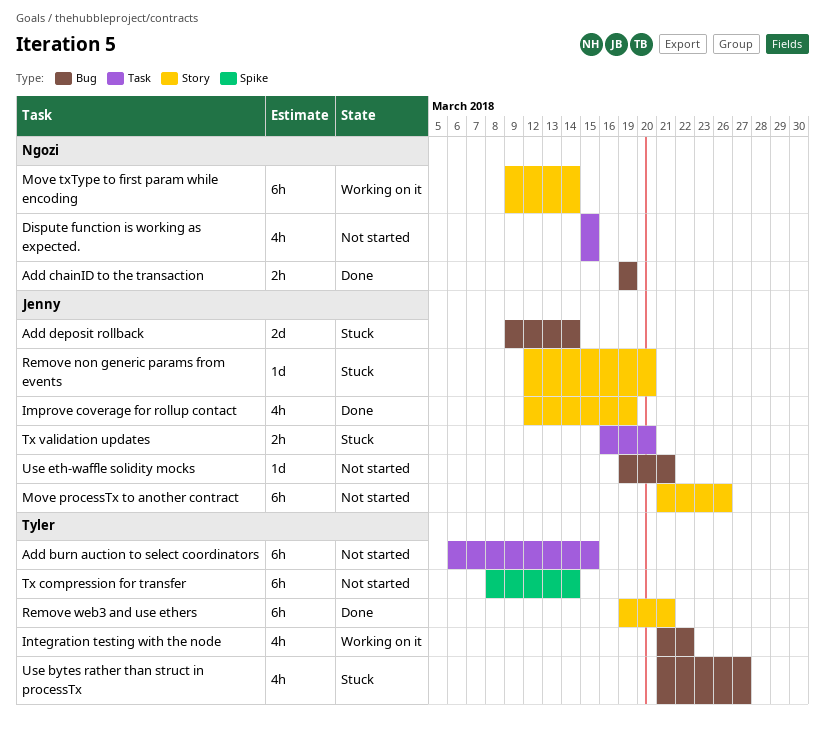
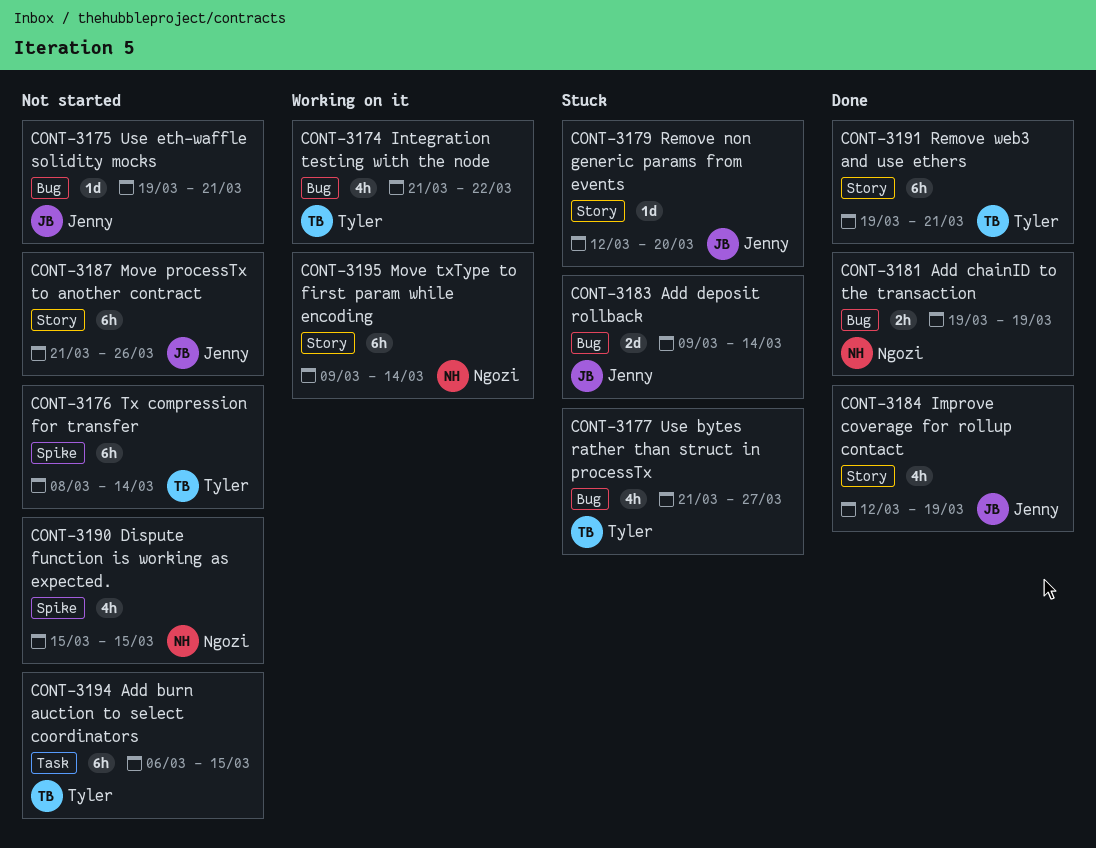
Dispute function is working as expected., label: Task -> Spike
Tx validation updates: present -> none

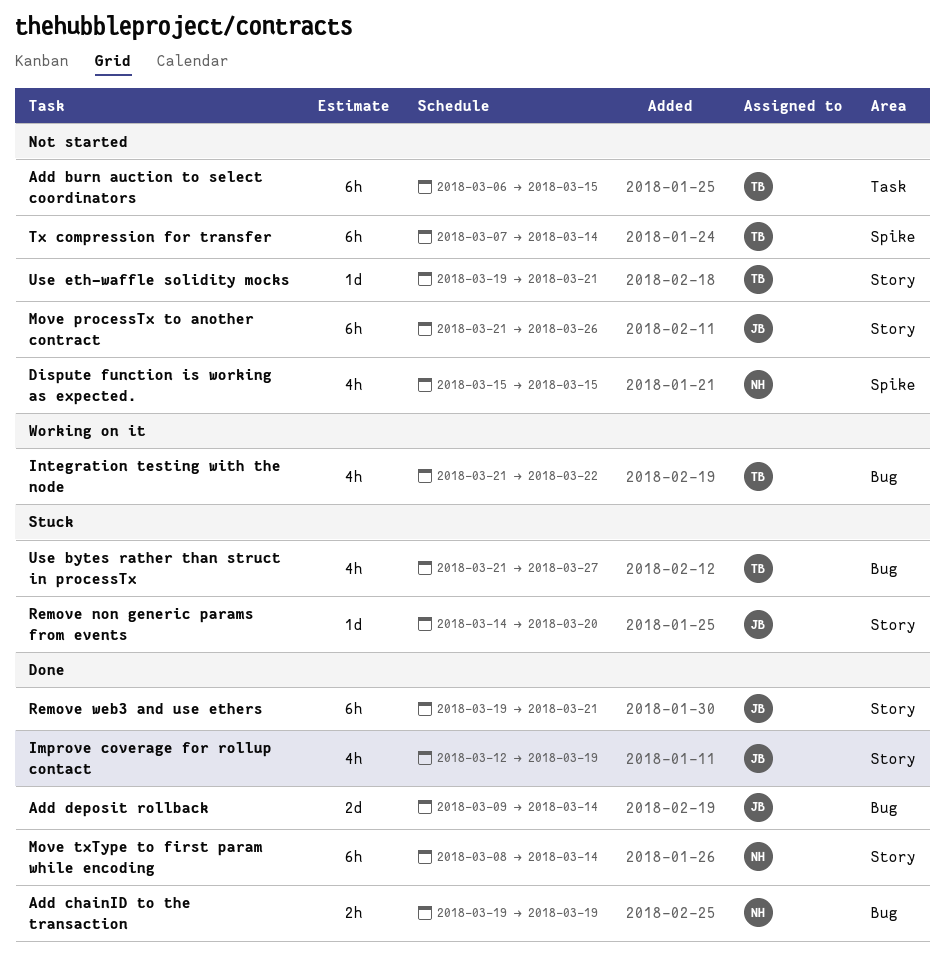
Add deposit rollback, status: Stuck -> Done
Move txType to first param while encoding, status: Working on it -> Done
Move txType to first param while encoding, start: Mar 9 -> Mar 8
Remove non generic params from events, start: Mar 12 -> Mar 14
Remove web3 and use ethers, owner: Tyler -> Jenny
Tx compression for transfer, start: Mar 8 -> Mar 7
Use eth-waffle solidity mocks, owner: Jenny -> Tyler
Use eth-waffle solidity mocks, label: Bug -> Story

